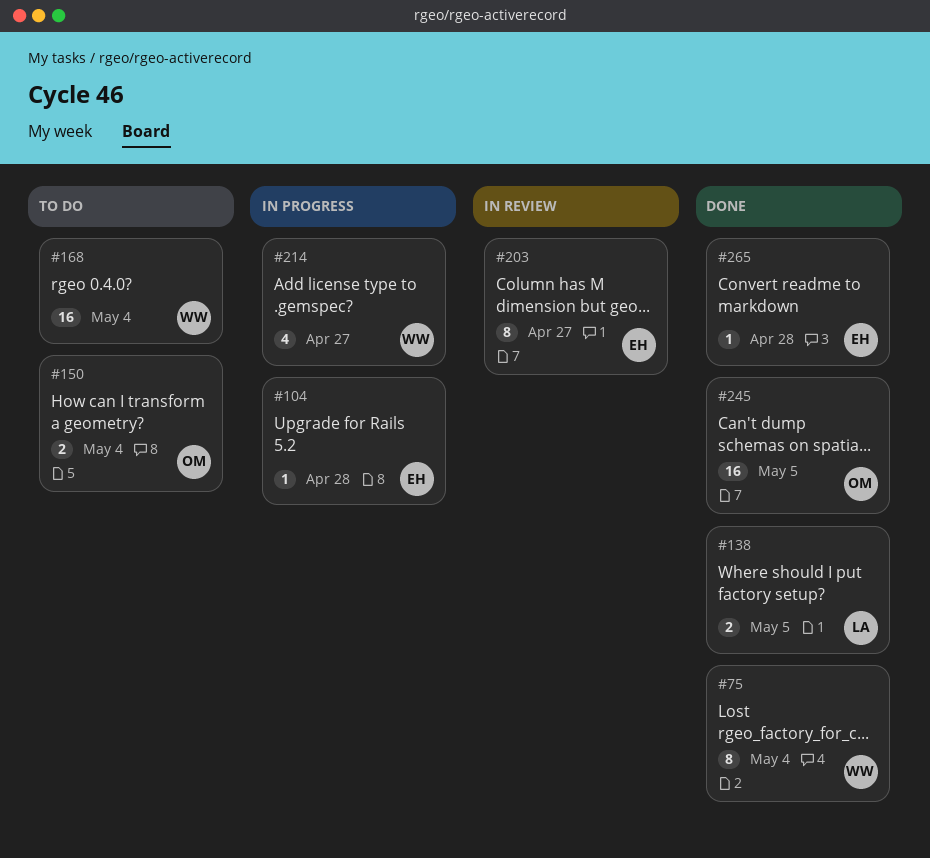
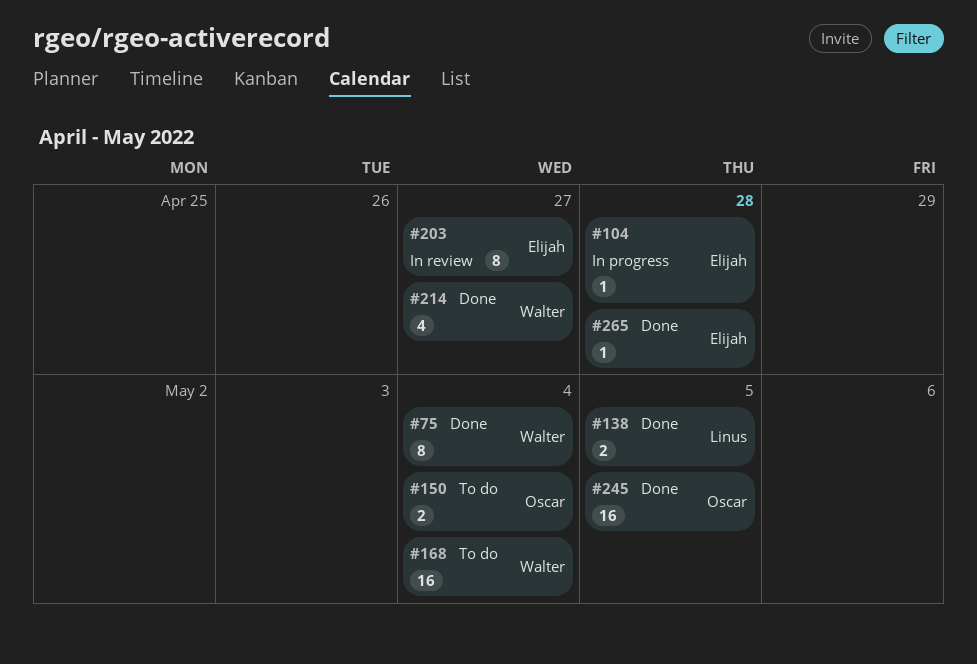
#214, status: In progress -> Done

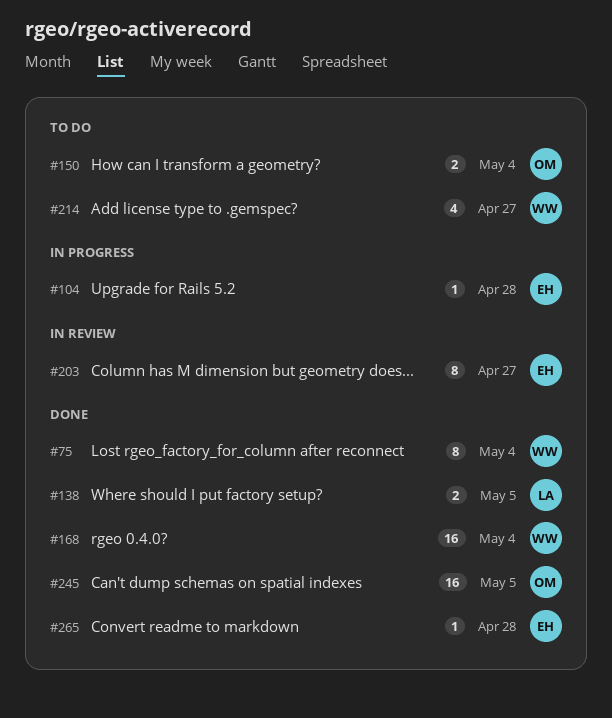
#168, status: To do -> Done
#214, status: Done -> To do

